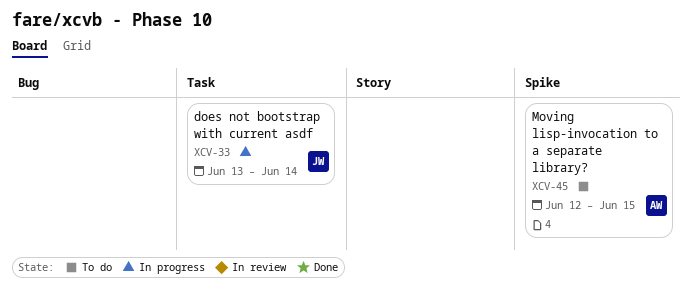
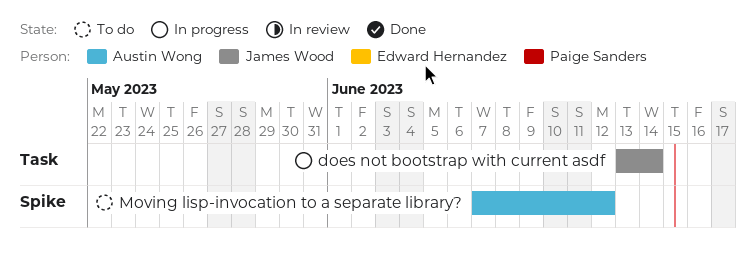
Moving lisp-invocation to a separate library?, start: Jun 12 -> Jun 7
Moving lisp-invocation to a separate library?, due: Jun 15 -> Jun 12

